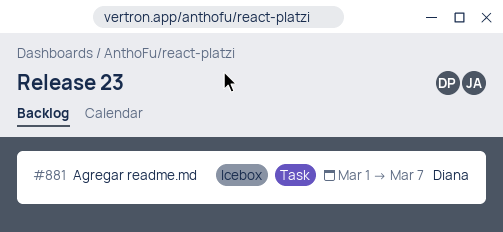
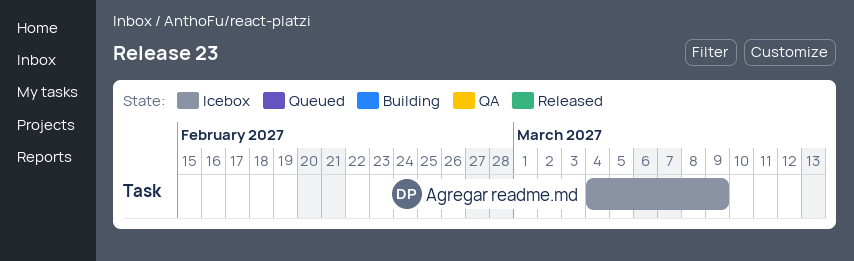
Agregar readme.md, start: Mar 1 -> Mar 4
Agregar readme.md, due: Mar 7 -> Mar 9

